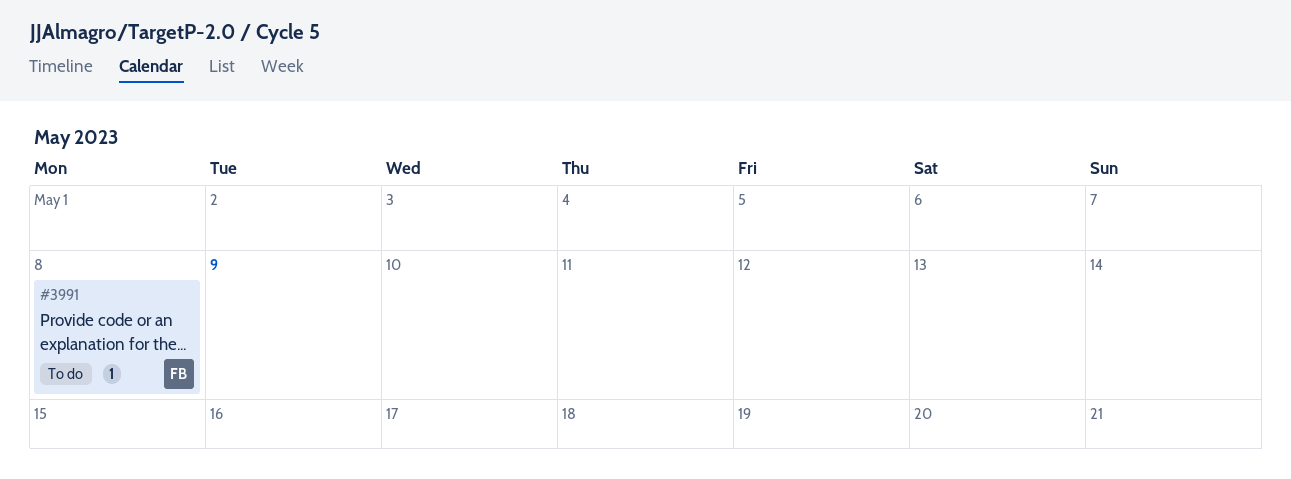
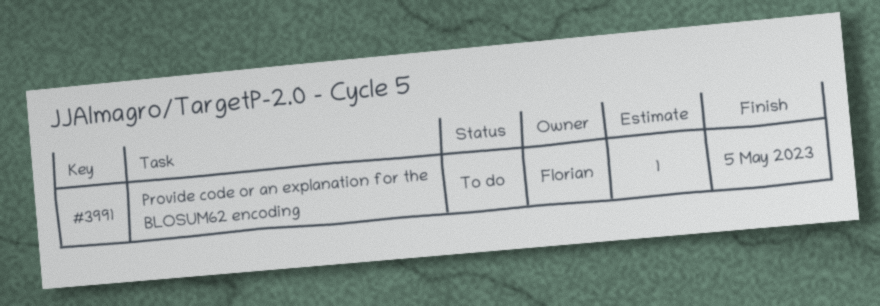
#3991, due: May 8 -> May 5

